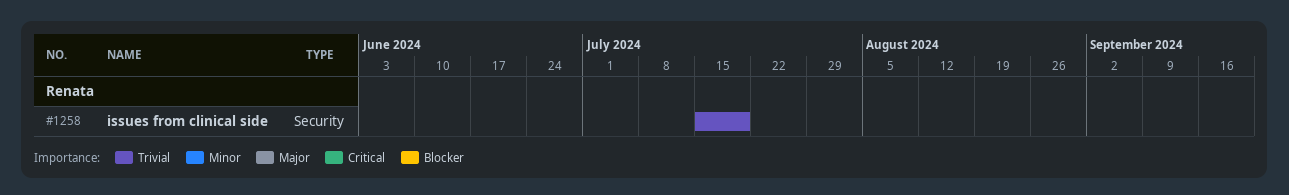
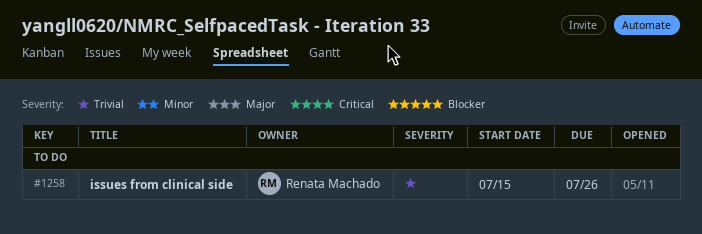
#1258, due: Jul 19 -> Jul 26

